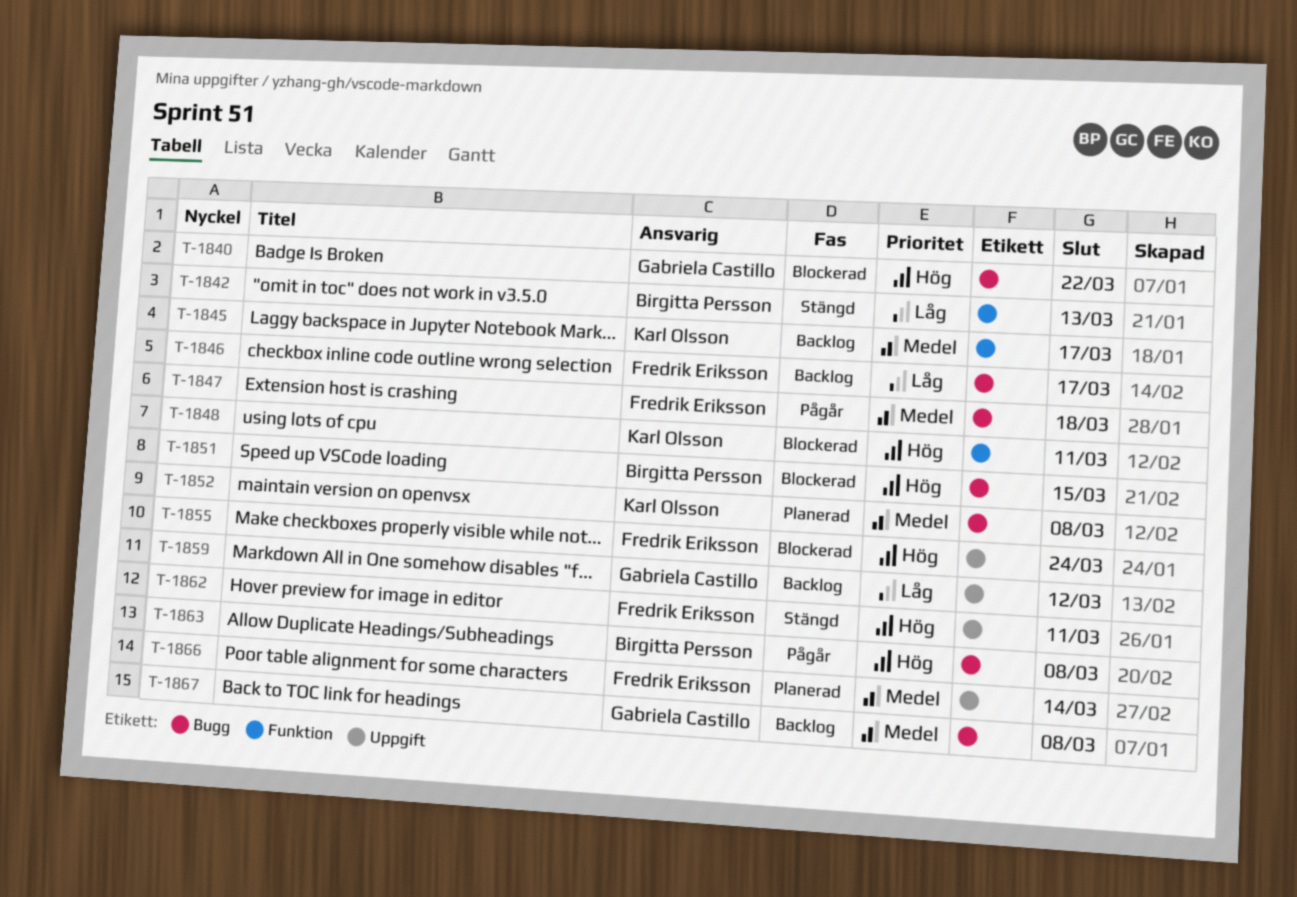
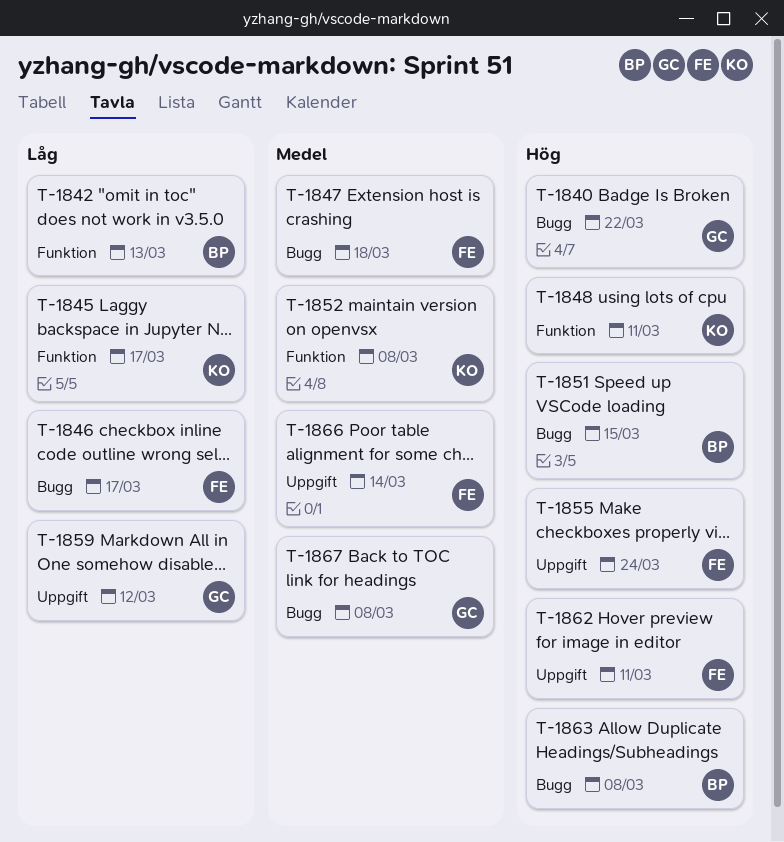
T-1845, priority: Medel -> Låg
T-1852, label: Bugg -> Funktion

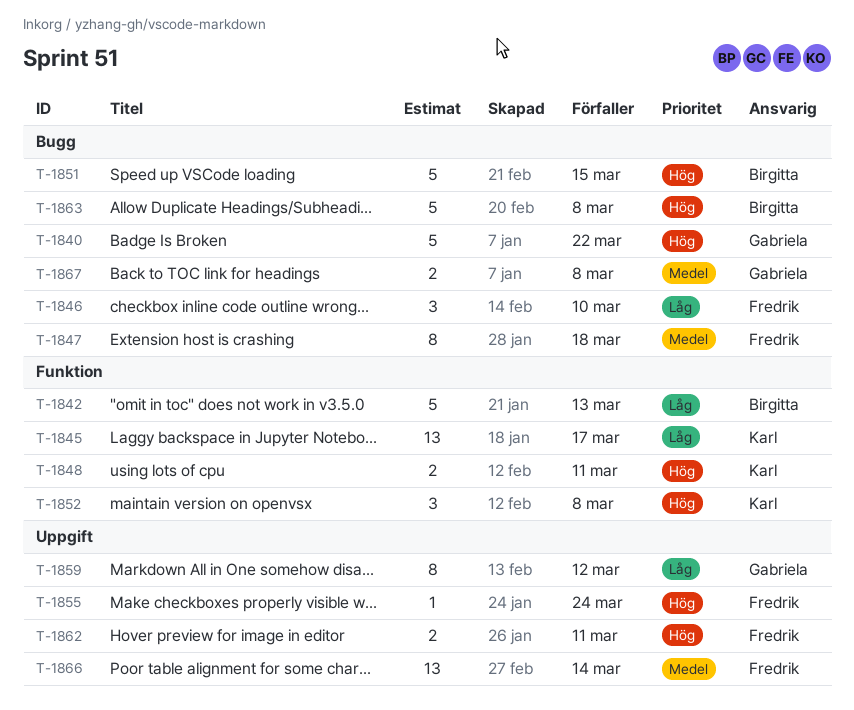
T-1846, due: Mar 17 -> Mar 10
T-1852, priority: Medel -> Hög

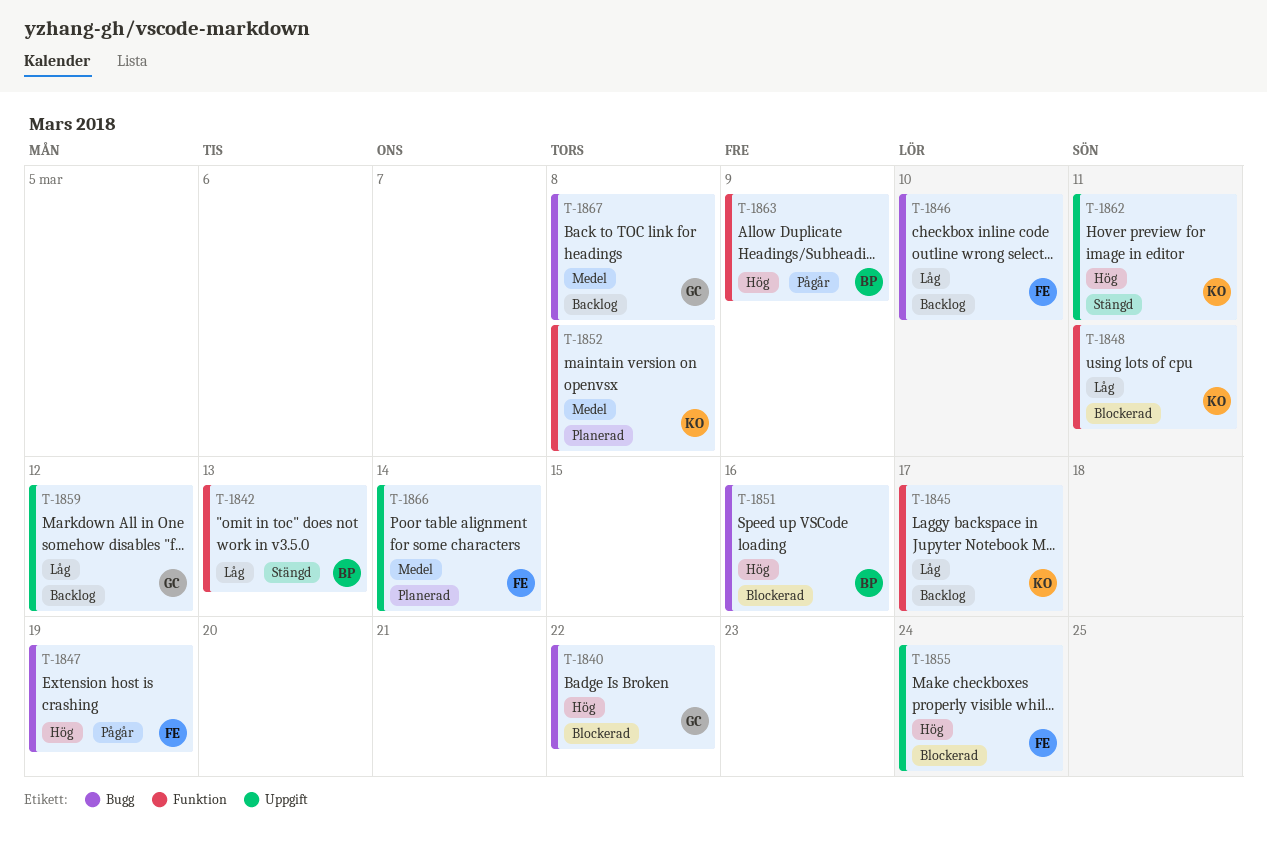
T-1847, priority: Medel -> Hög
T-1847, due: Mar 18 -> Mar 19
T-1848, priority: Hög -> Låg
T-1851, due: Mar 15 -> Mar 16
T-1852, priority: Hög -> Medel
T-1862, owner: Fredrik -> Karl
T-1863, label: Bugg -> Funktion
T-1863, due: Mar 8 -> Mar 9

